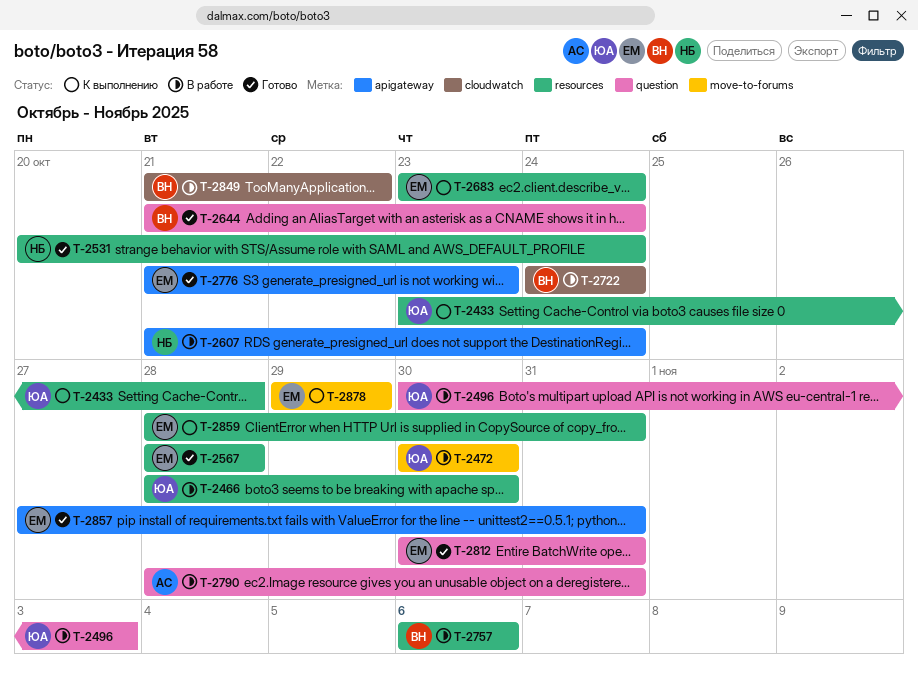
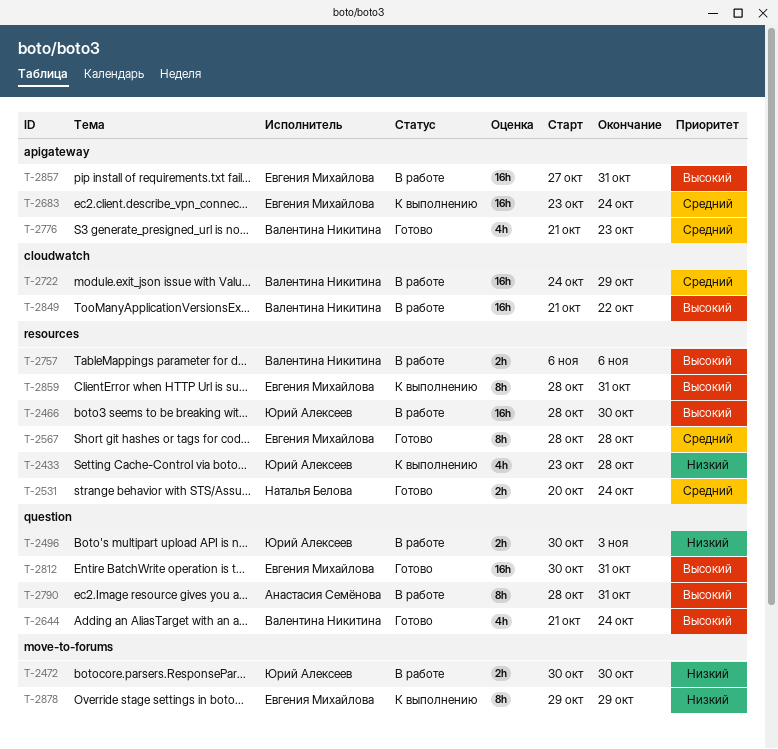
T-2607: present -> none
T-2683, label: resources -> apigateway
T-2722, due: Oct 24 -> Oct 29
T-2776, owner: Евгения Михайлова -> Валентина Никитина
T-2857, status: Готово -> В работе

